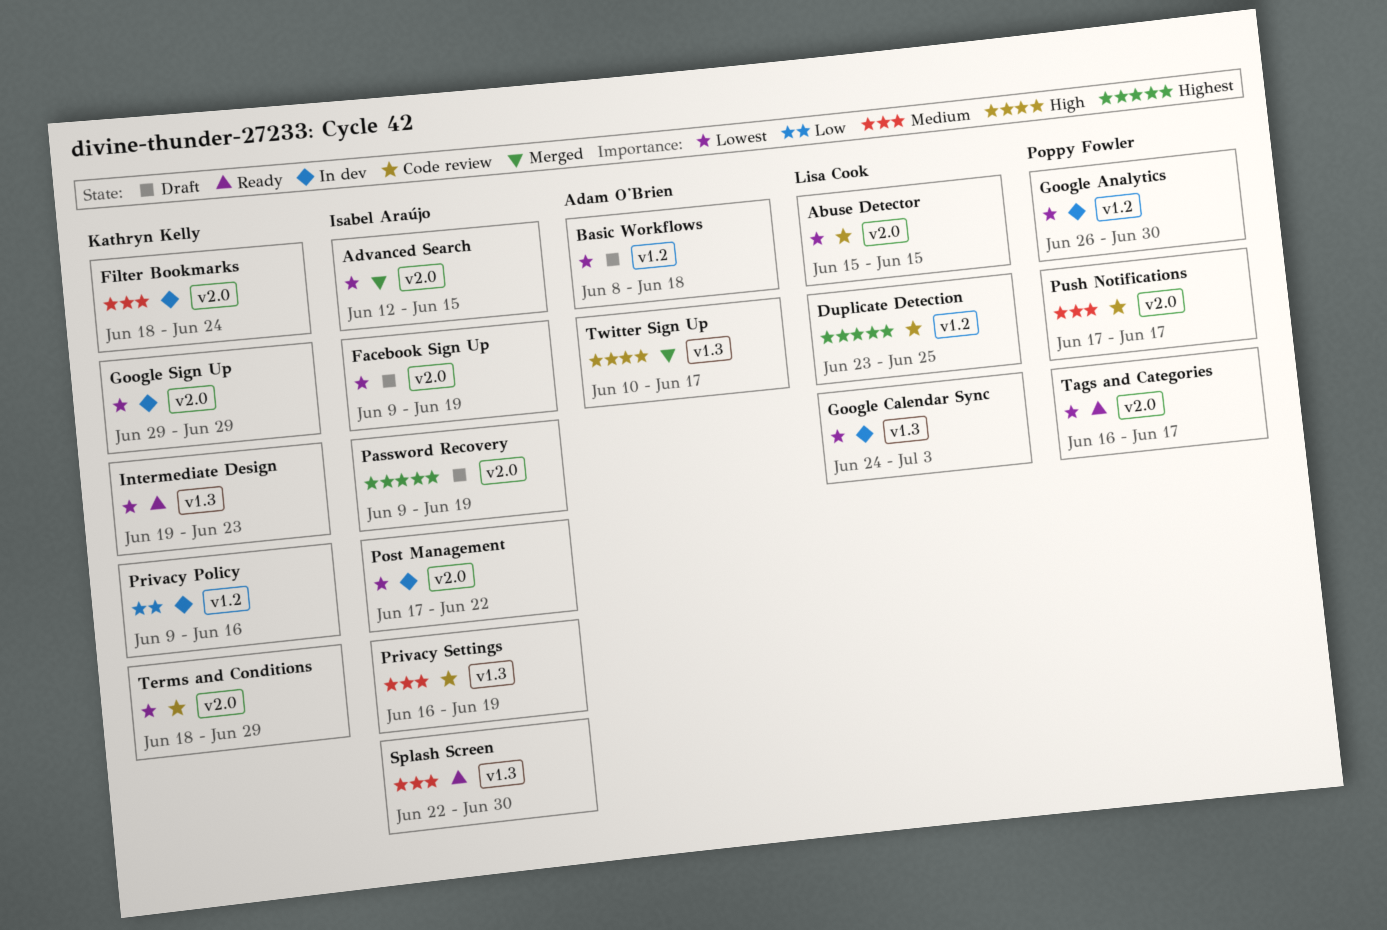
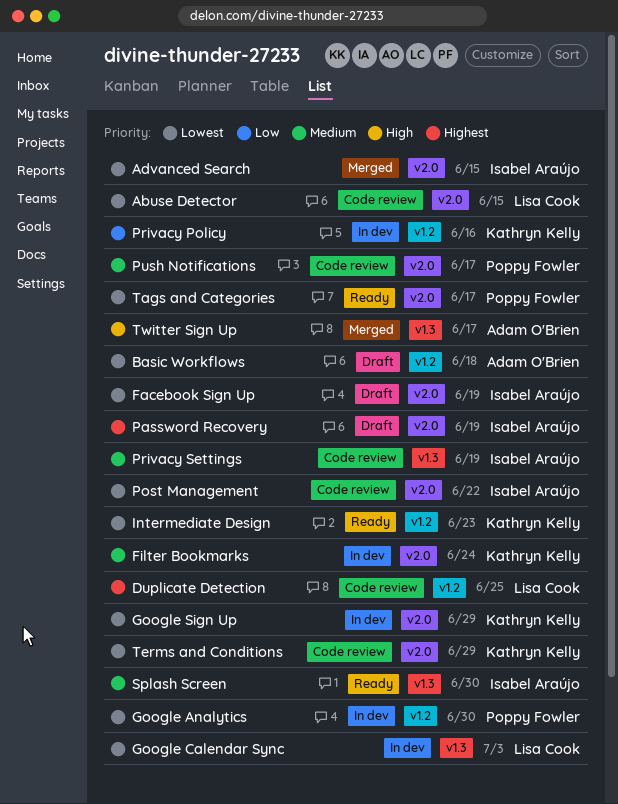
Intermediate Design, label: v1.3 -> v1.2
Post Management, status: In dev -> Code review

